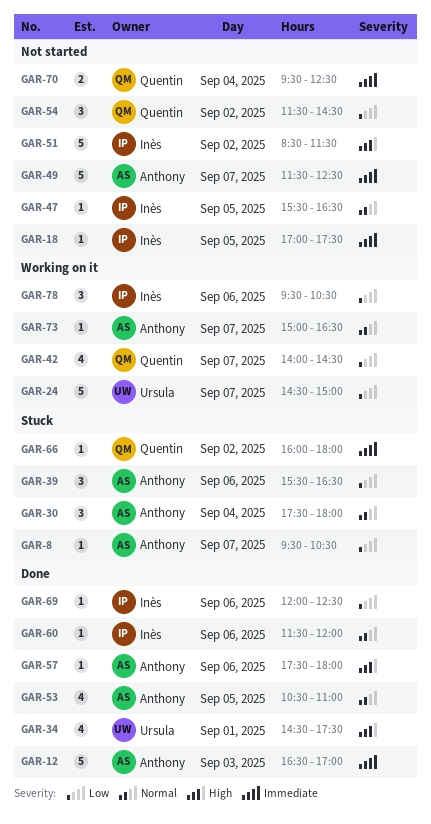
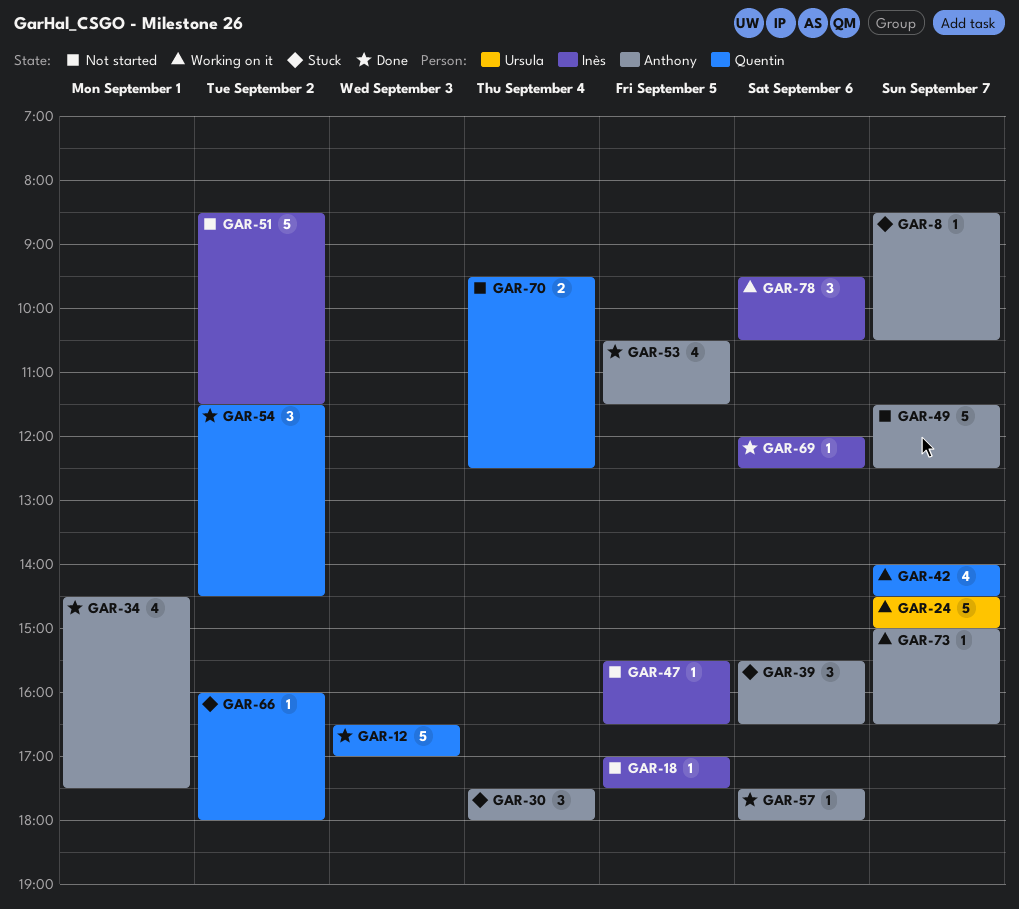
GAR-8, begins: 09:30 -> 08:30
GAR-12, owner: Anthony -> Quentin
GAR-34, owner: Ursula -> Anthony
GAR-53, ends: 11:00 -> 11:30
GAR-54, status: Not started -> Done
GAR-60: present -> none

